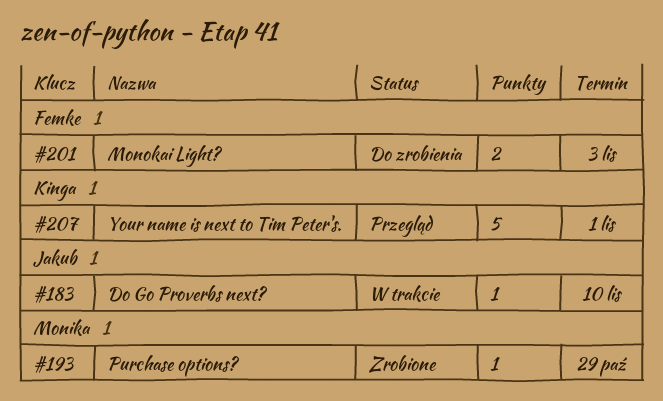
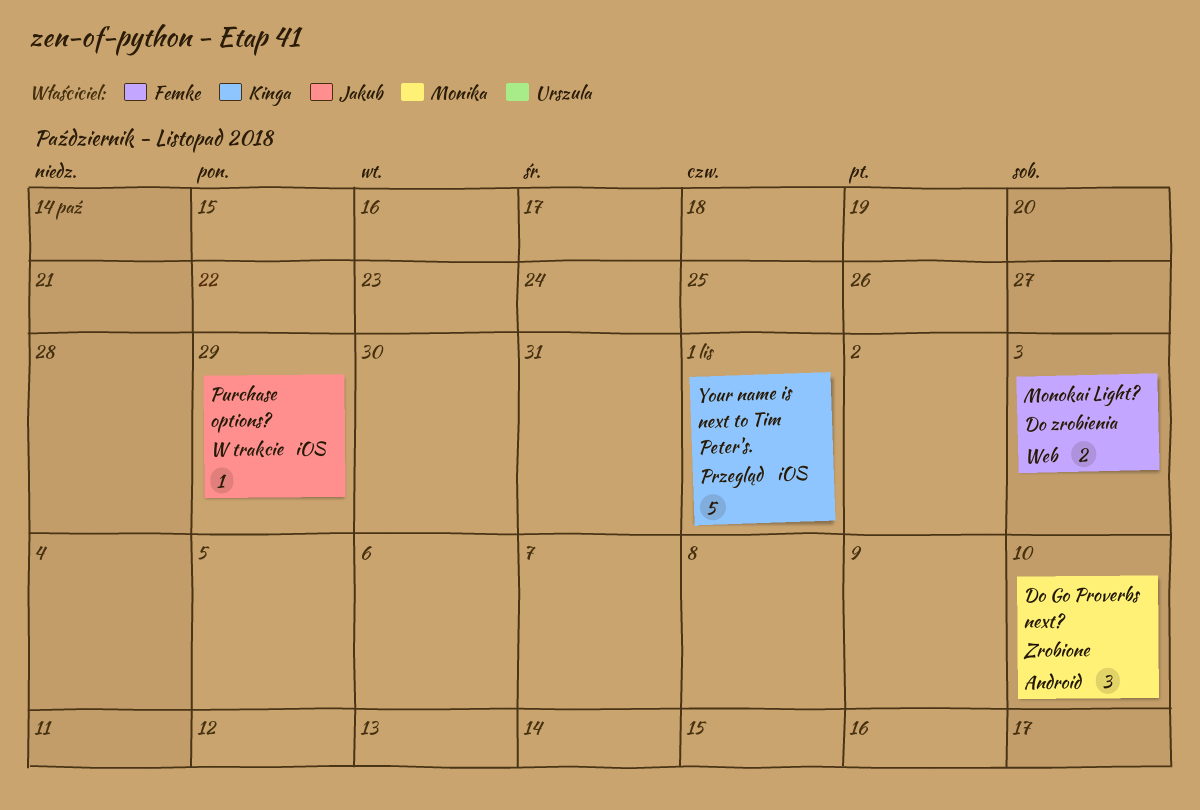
Do Go Proverbs next?, status: W trakcie -> Zrobione
Do Go Proverbs next?, owner: Jakub -> Monika
Do Go Proverbs next?, estimate: 1 -> 3
Purchase options?, status: Zrobione -> W trakcie
Purchase options?, owner: Monika -> Jakub

